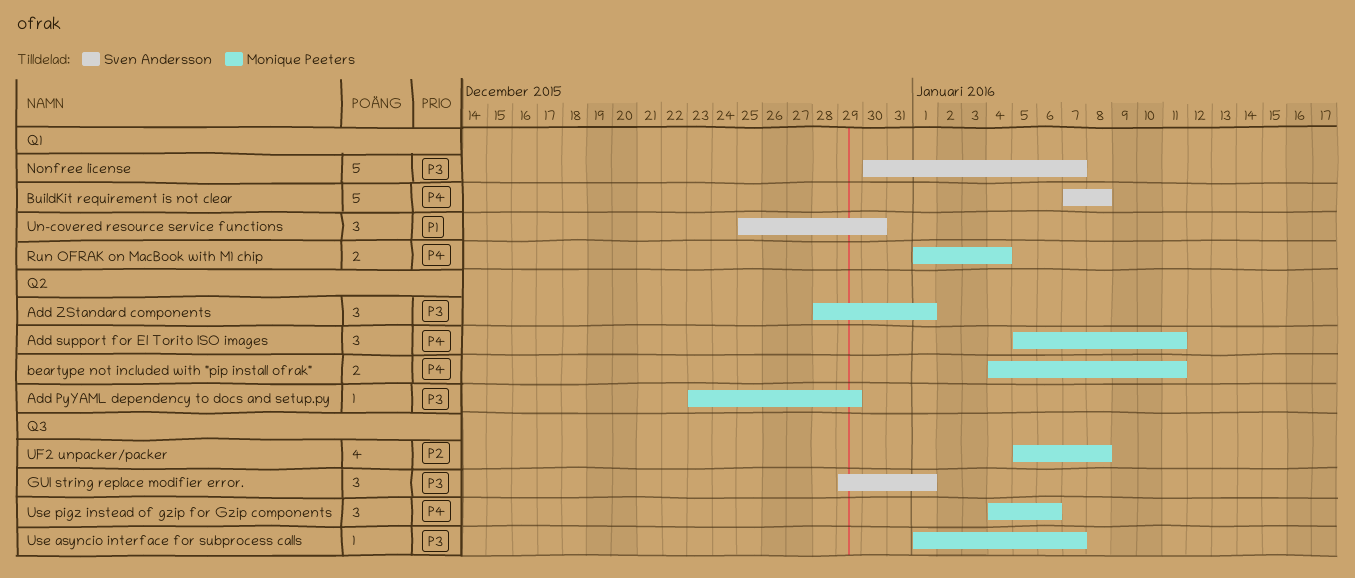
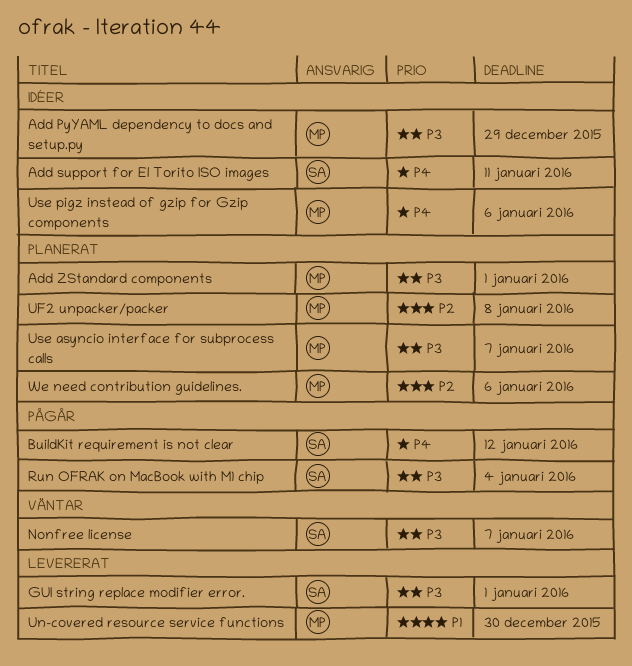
Add support for El Torito ISO images, owner: Monique Peeters -> Sven Andersson
beartype not included with "pip install ofrak": present -> none
BuildKit requirement is not clear, due: Jan 8 -> Jan 12
Run OFRAK on MacBook with M1 chip, owner: Monique Peeters -> Sven Andersson
Run OFRAK on MacBook with M1 chip, priority: P4 -> P3
Un-covered resource service functions, owner: Sven Andersson -> Monique Peeters
We need contribution guidelines.: none -> present

